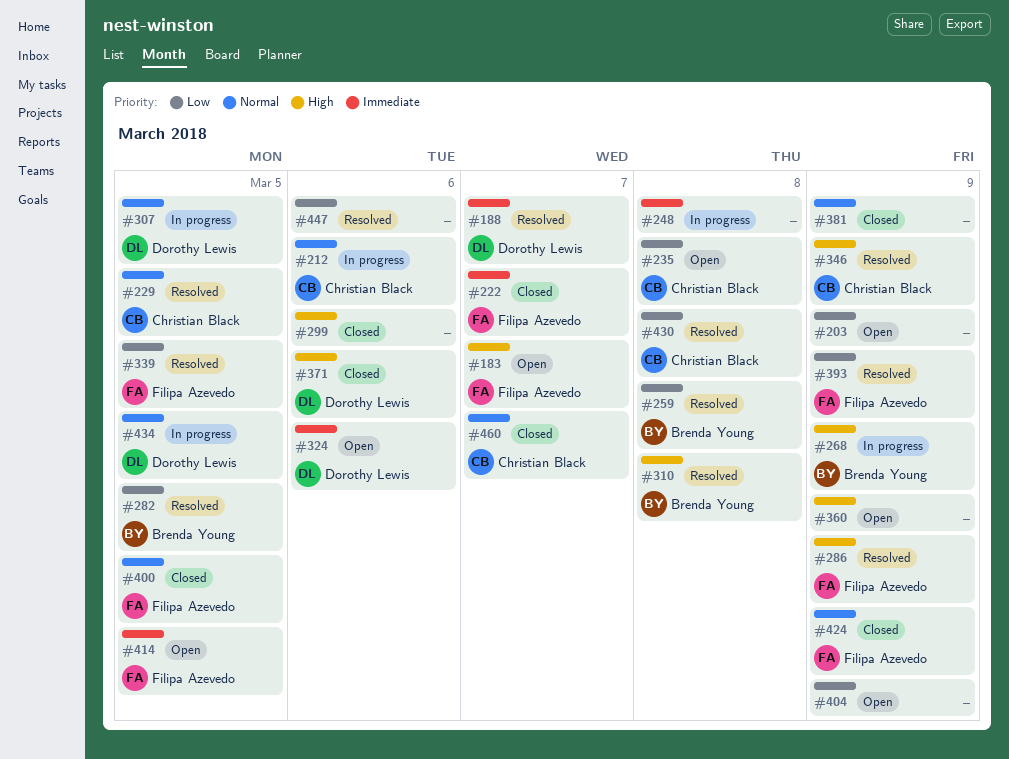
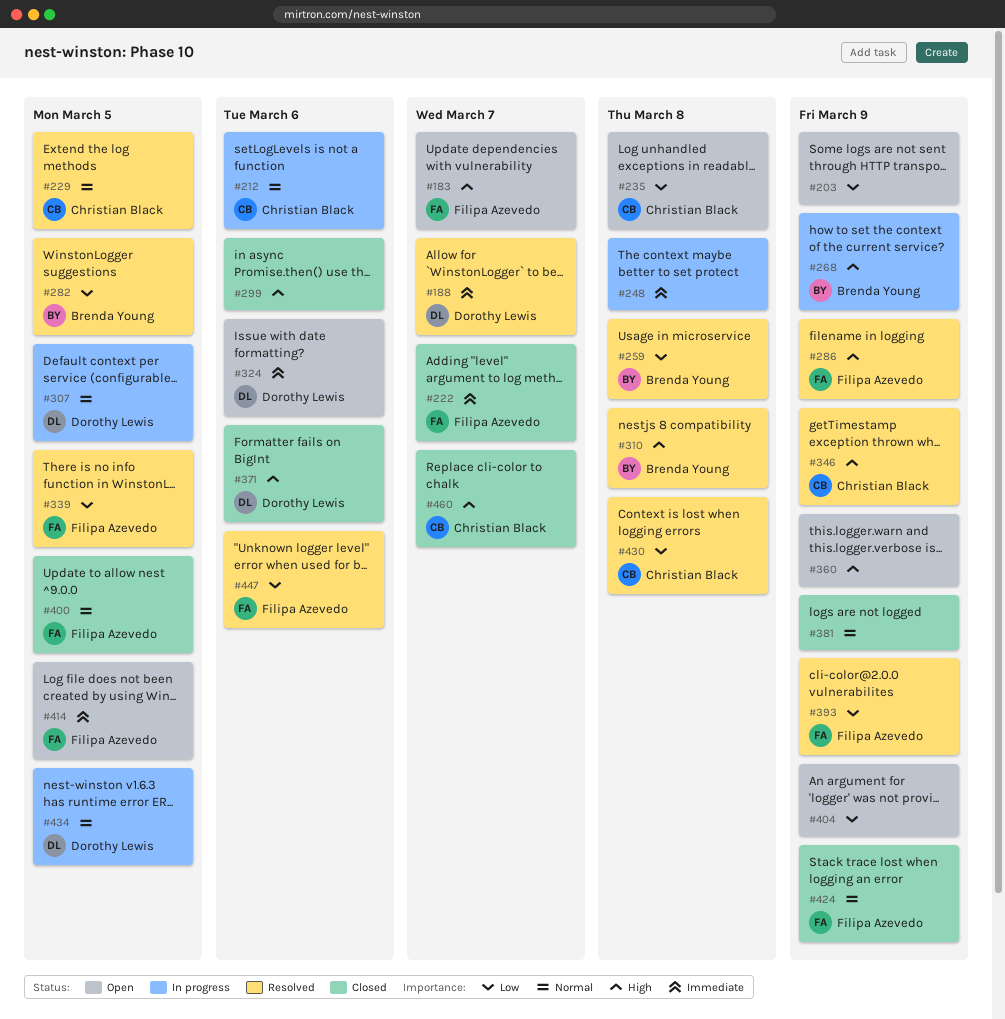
#447, owner: none -> Filipa Azevedo
#460, priority: Normal -> High

